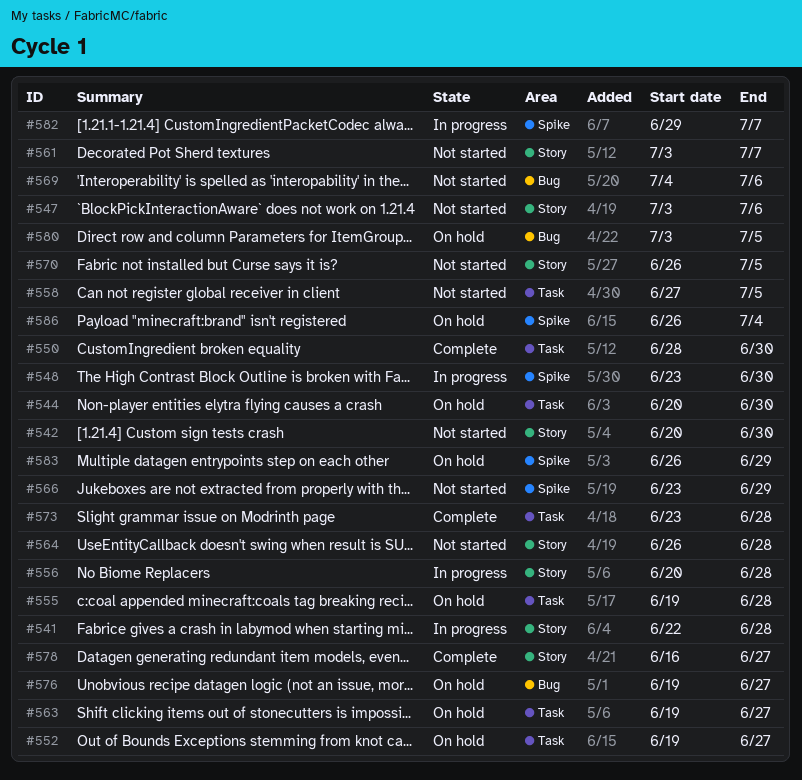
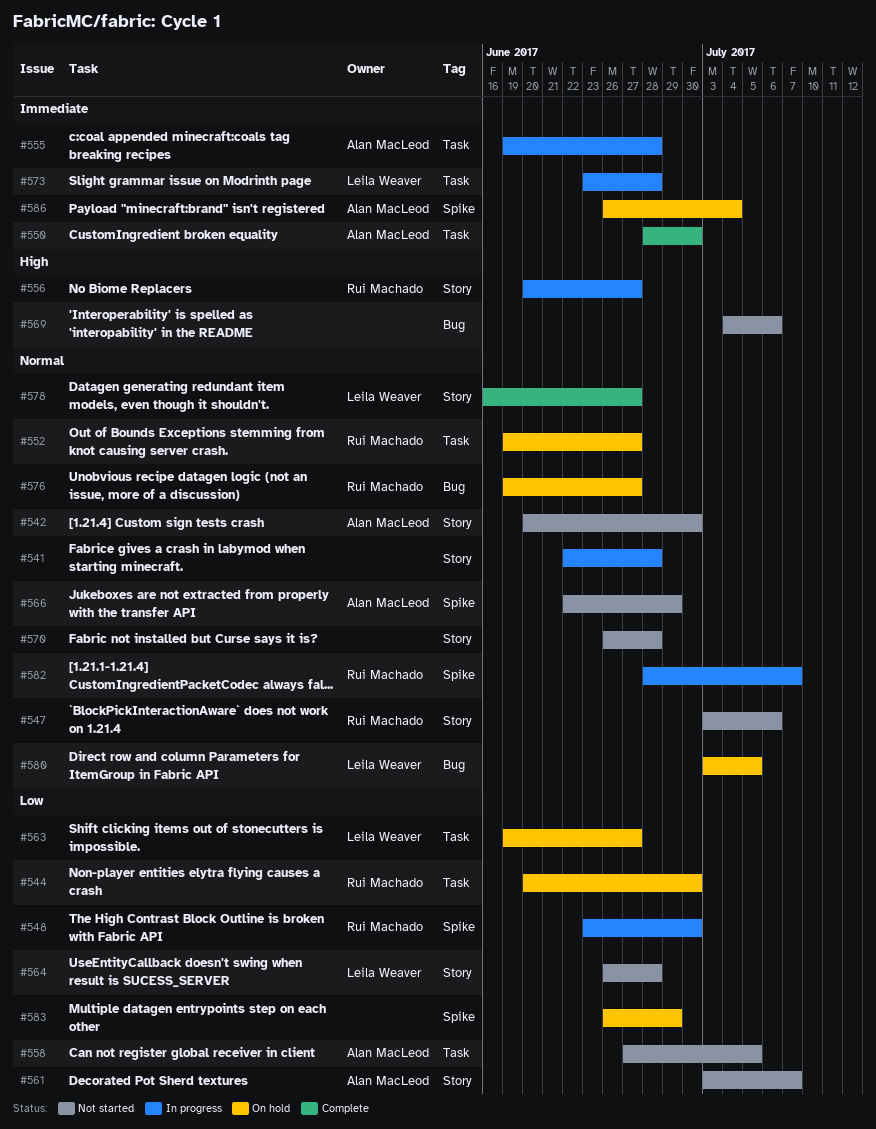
#555, status: On hold -> In progress
#556, due: Jun 28 -> Jun 27
#566, start: Jun 23 -> Jun 22
#570, due: Jul 5 -> Jun 28
#573, status: Complete -> In progress
#582, start: Jun 29 -> Jun 28

